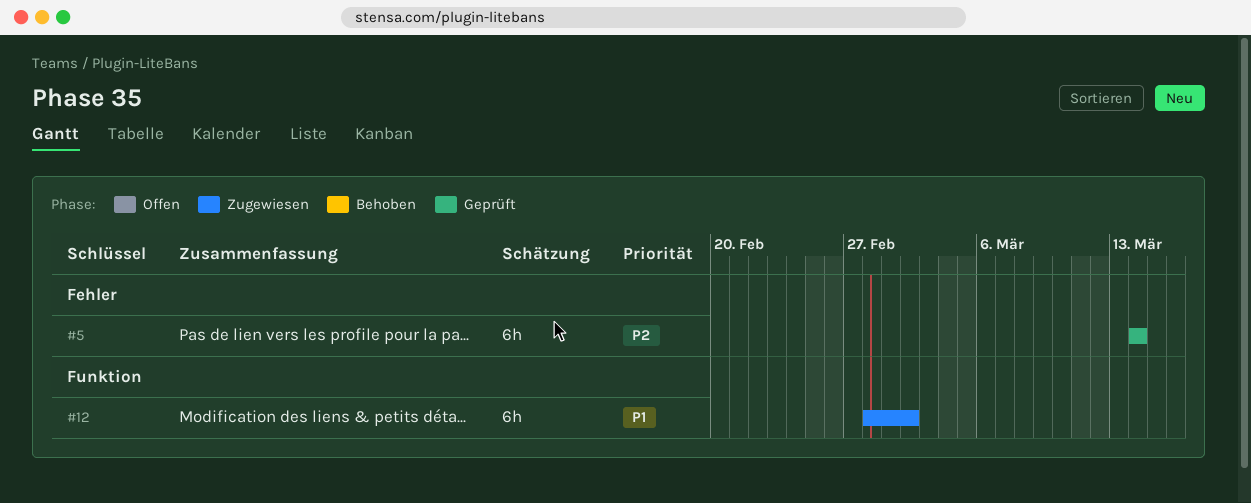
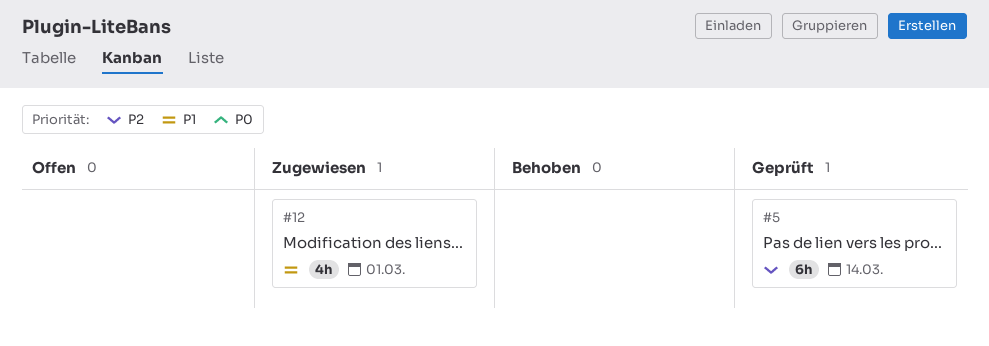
#12, estimate: 6h -> 4h
#12, due: Mar 2 -> Mar 1

